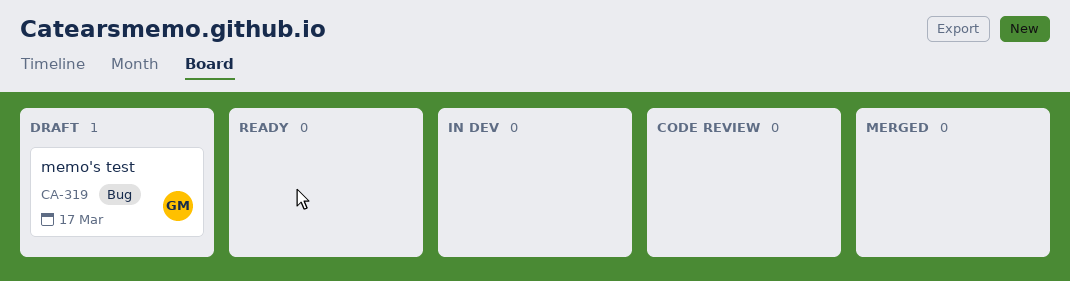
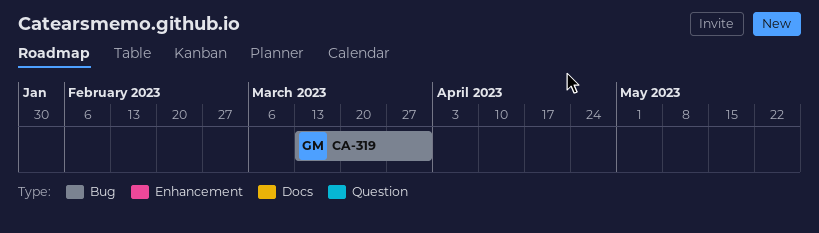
CA-319, due: Mar 17 -> Mar 31

